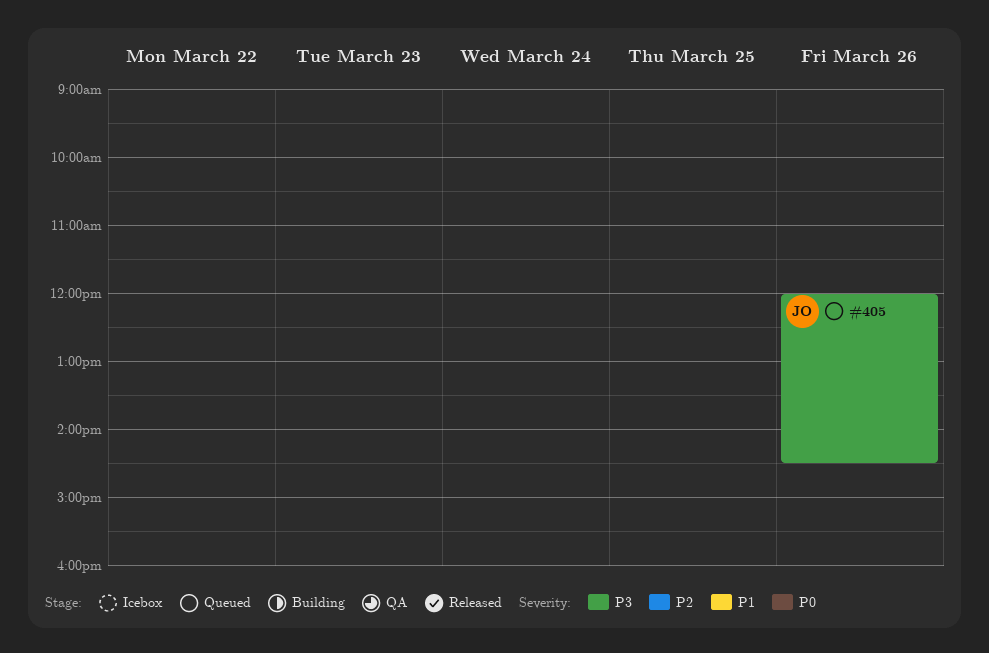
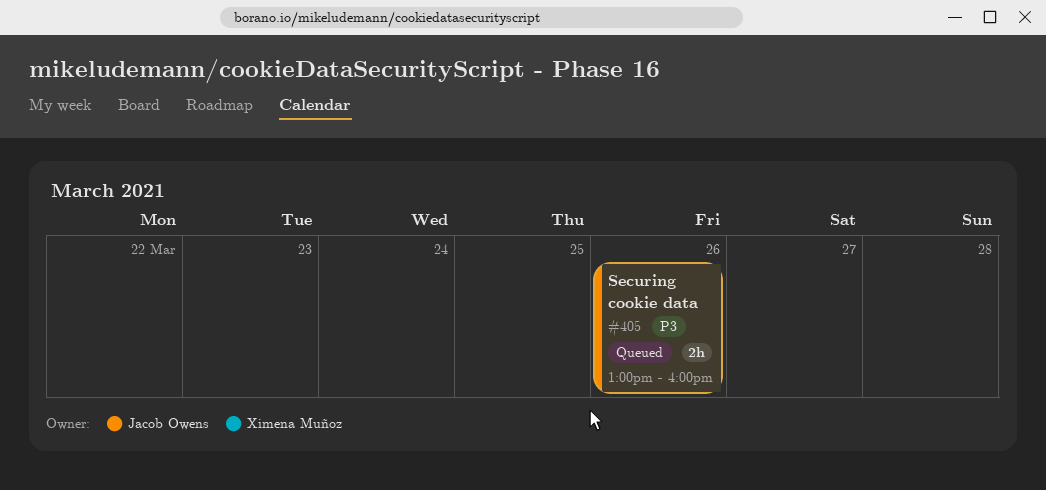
#405, begins: 12:00 -> 13:00
#405, ends: 14:30 -> 16:00

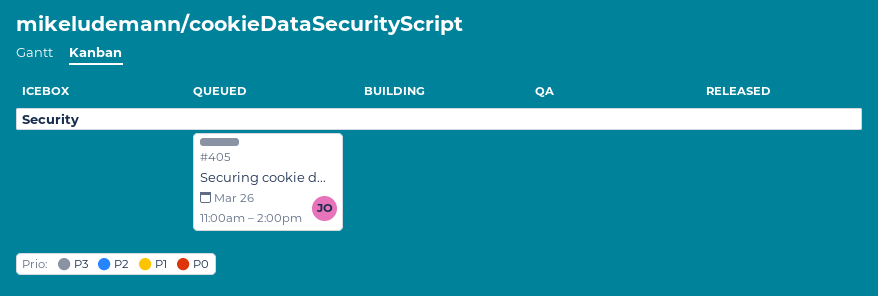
#405, begins: 13:00 -> 11:00
#405, ends: 16:00 -> 14:00

